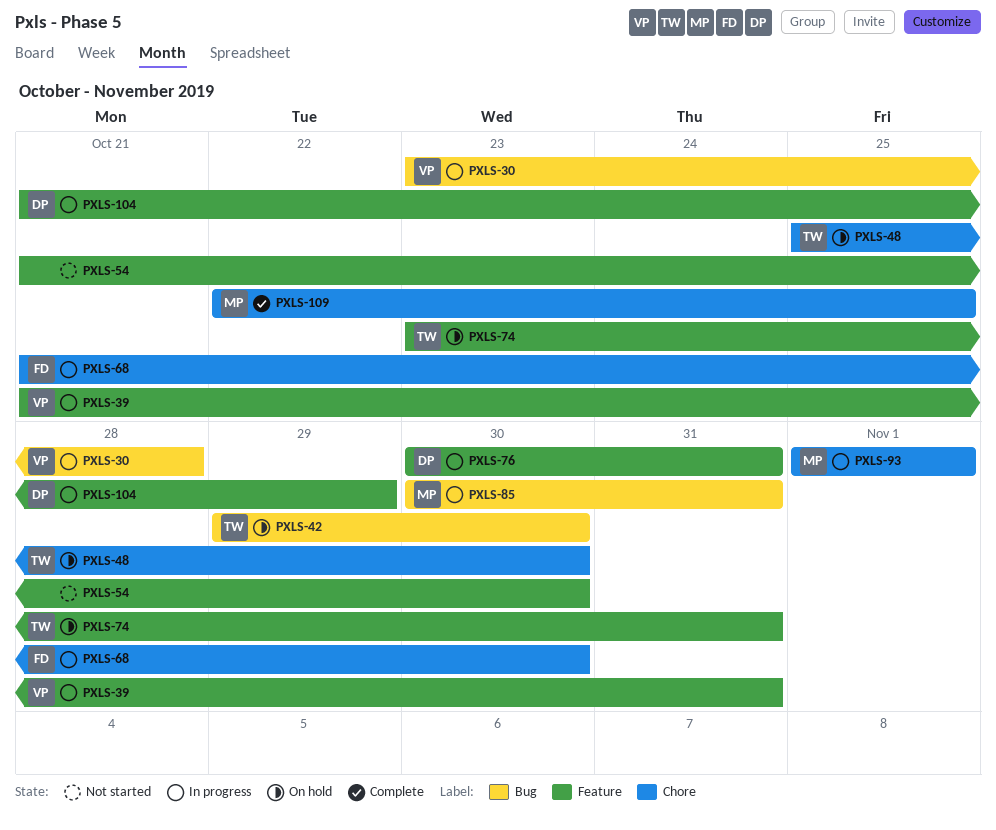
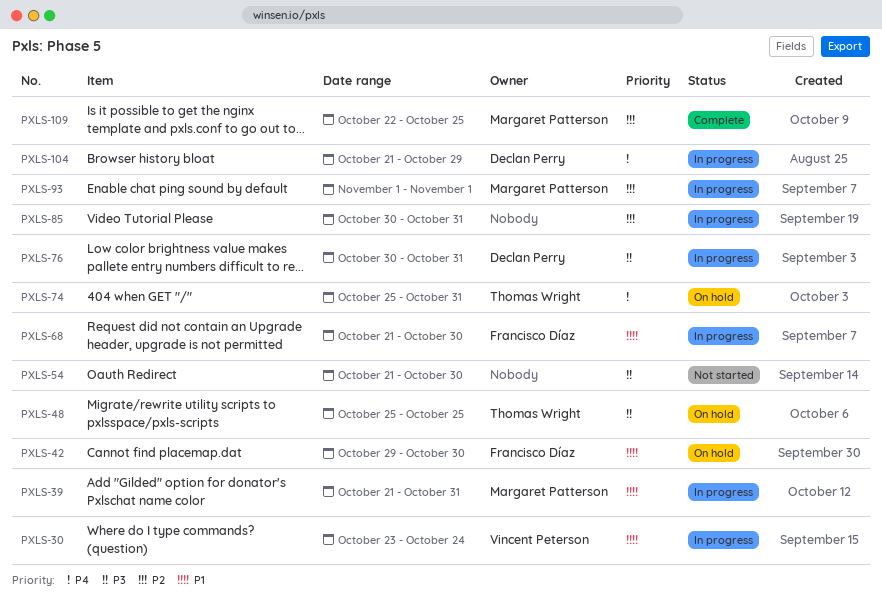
PXLS-30, due: Oct 28 -> Oct 24
PXLS-39, owner: Vincent Peterson -> Margaret Patterson
PXLS-42, owner: Thomas Wright -> Francisco Díaz
PXLS-48, due: Oct 30 -> Oct 25
PXLS-74, start: Oct 23 -> Oct 25
PXLS-85, owner: Margaret Patterson -> none

